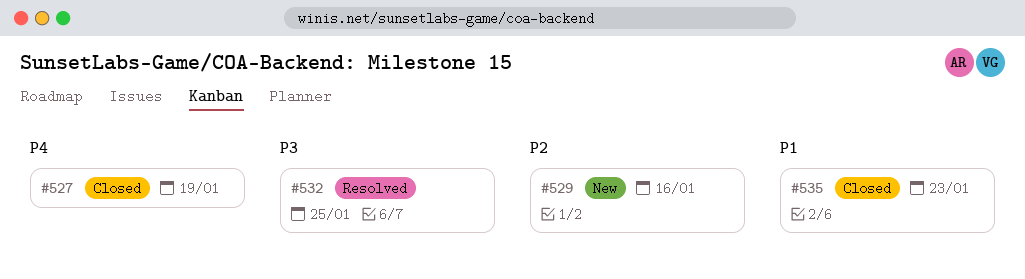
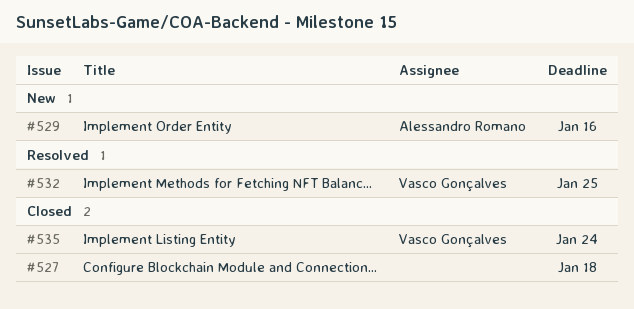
#527, due: Jan 19 -> Jan 18
#535, due: Jan 23 -> Jan 24

